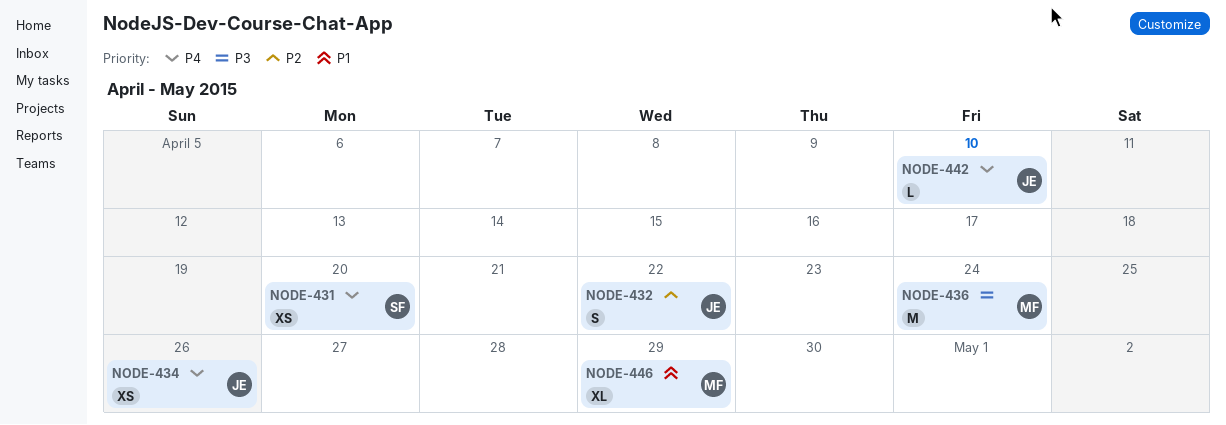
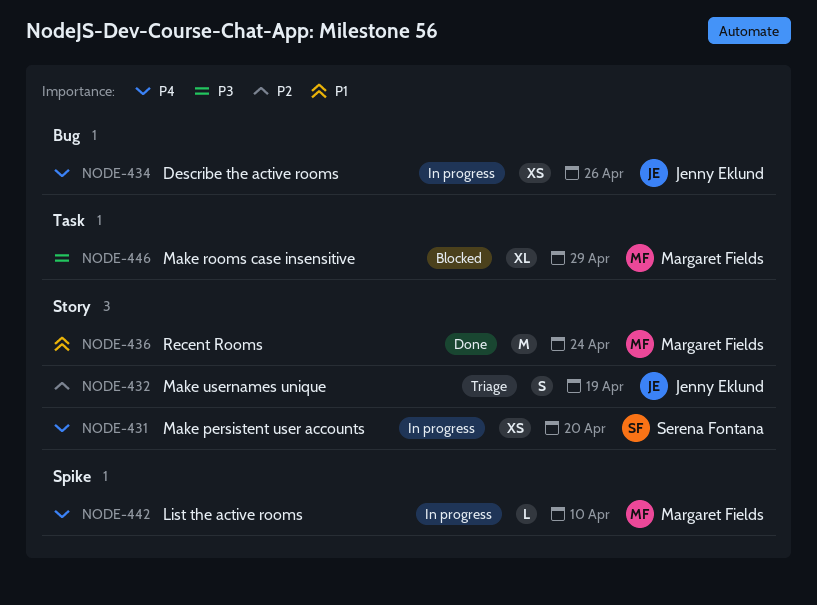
NODE-432, due: Apr 22 -> Apr 19
NODE-436, priority: P3 -> P1
NODE-442, owner: Jenny Eklund -> Margaret Fields
NODE-446, priority: P1 -> P3

